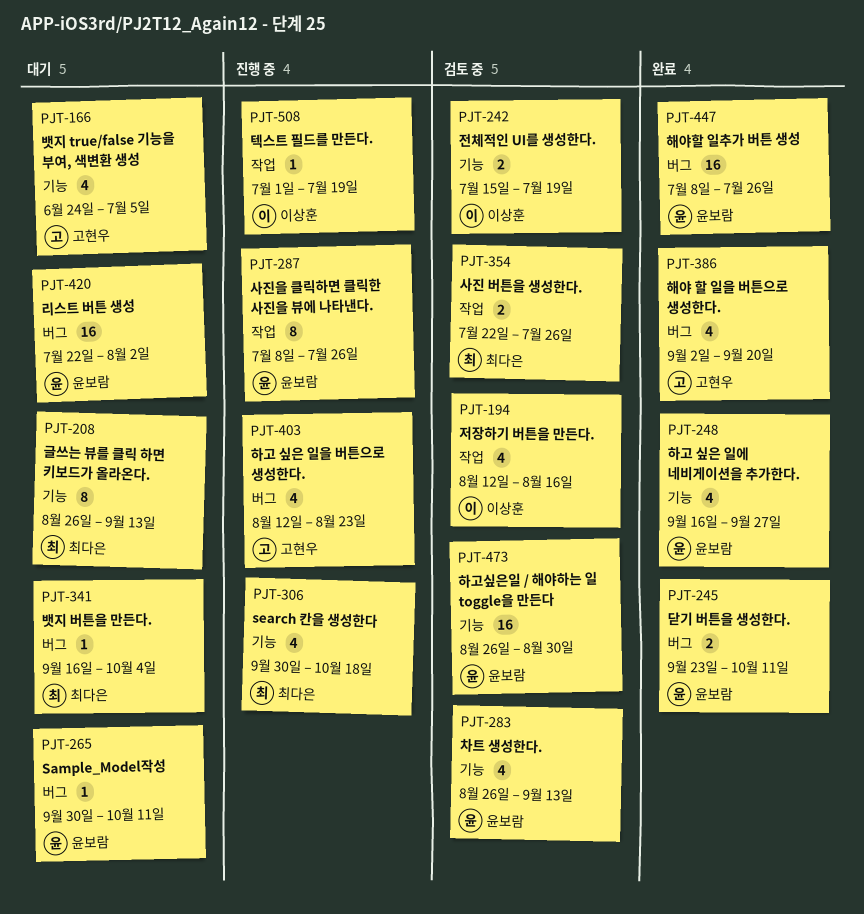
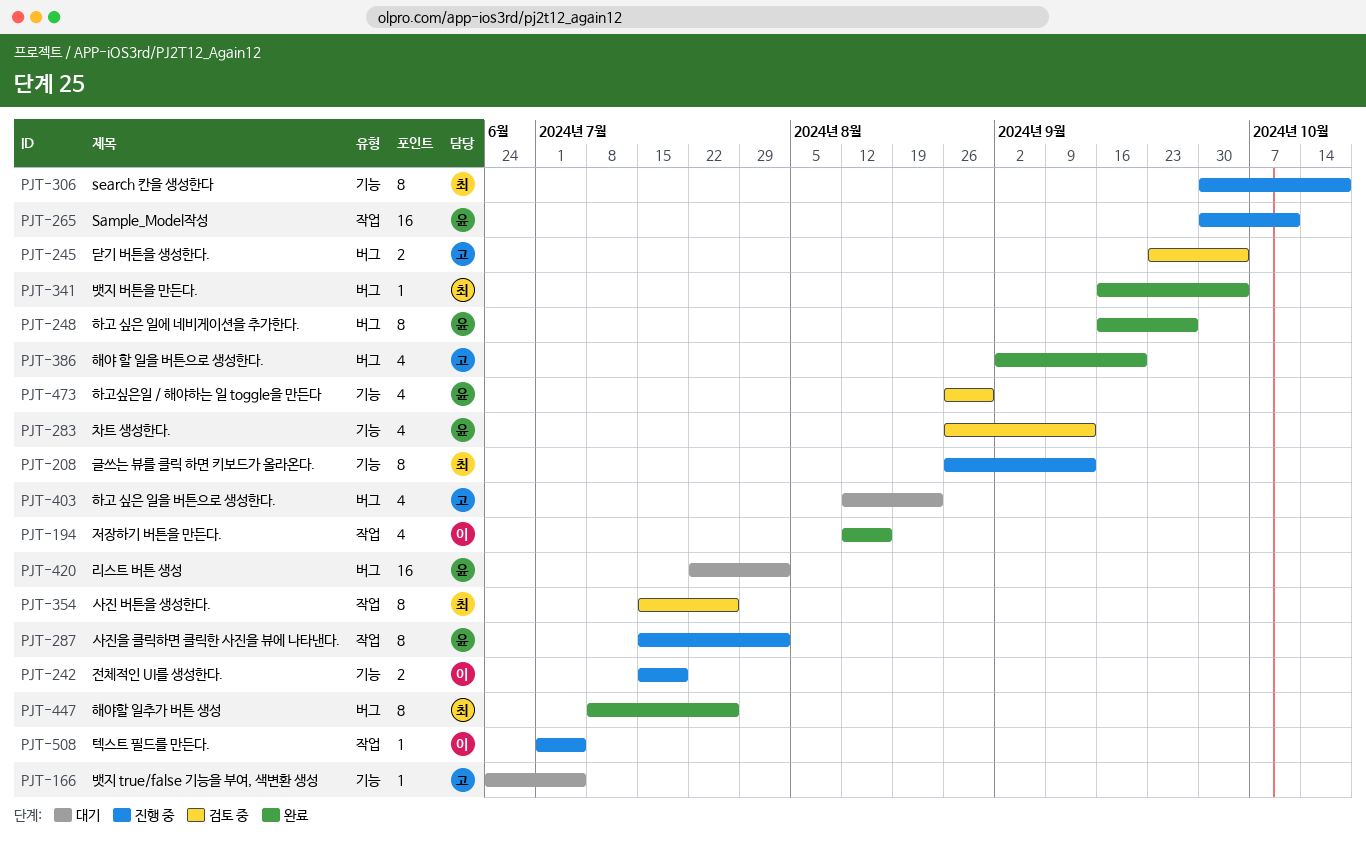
PJT-166, estimate: 4 -> 1
PJT-194, status: 검토 중 -> 완료
PJT-208, status: 대기 -> 진행 중
PJT-242, status: 검토 중 -> 진행 중
PJT-245, status: 완료 -> 검토 중
PJT-245, owner: 윤보람 -> 고현우
PJT-245, due: Oct 11 -> Oct 4
PJT-248, label: 기능 -> 버그
PJT-248, estimate: 4 -> 8
PJT-265, status: 대기 -> 진행 중
PJT-265, label: 버그 -> 작업
PJT-265, estimate: 1 -> 16
PJT-287, start: Jul 8 -> Jul 15
PJT-287, due: Jul 26 -> Aug 2
PJT-306, estimate: 4 -> 8
PJT-341, status: 대기 -> 완료
PJT-354, estimate: 2 -> 8
PJT-354, start: Jul 22 -> Jul 15
PJT-403, status: 진행 중 -> 대기
PJT-447, owner: 윤보람 -> 최다은
PJT-447, estimate: 16 -> 8
PJT-473, estimate: 16 -> 4
PJT-508, due: Jul 19 -> Jul 5

